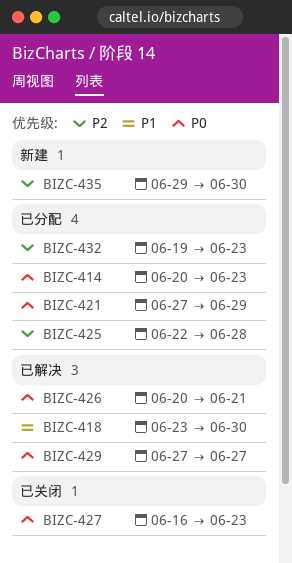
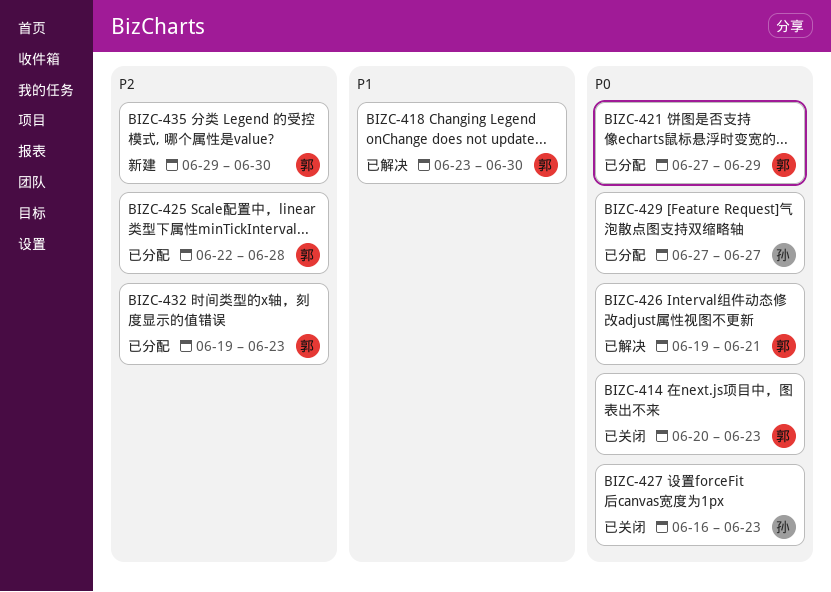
BIZC-414, status: 已分配 -> 已关闭
BIZC-426, start: Jun 20 -> Jun 19
BIZC-429, status: 已解决 -> 已分配

